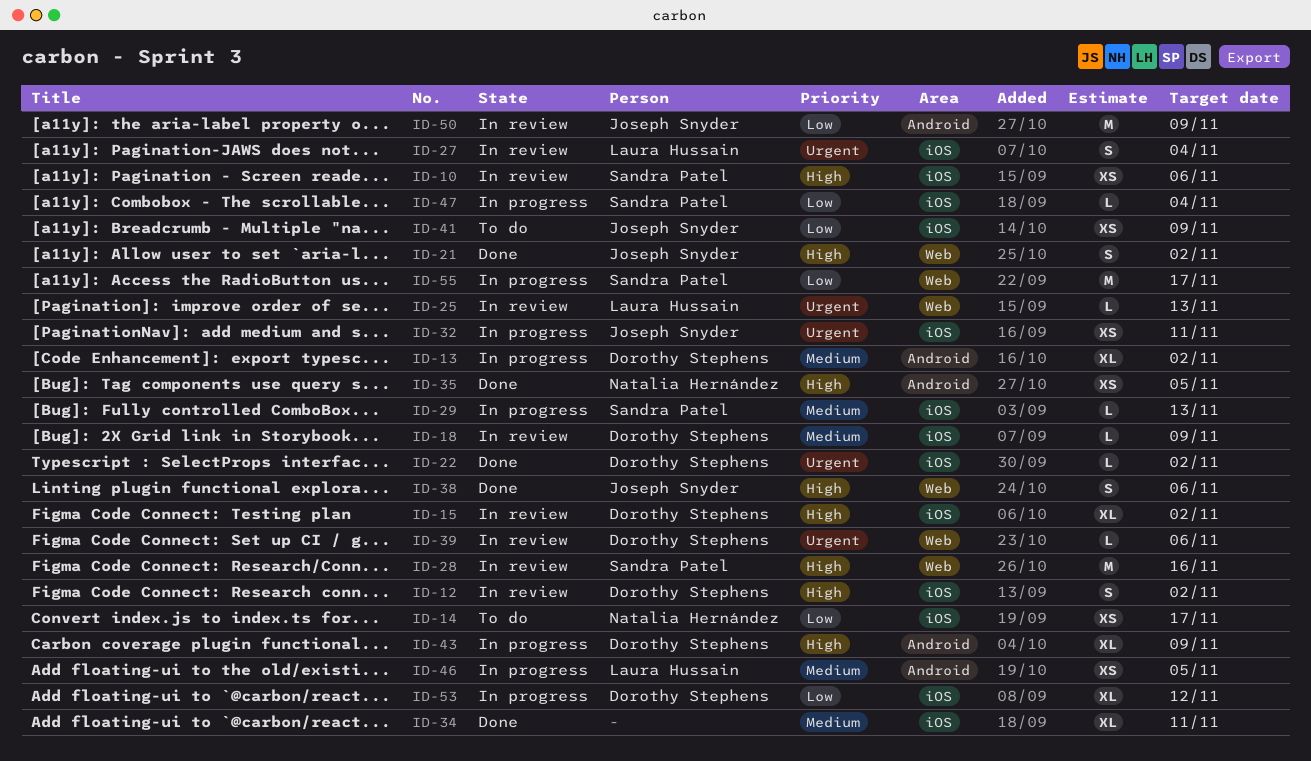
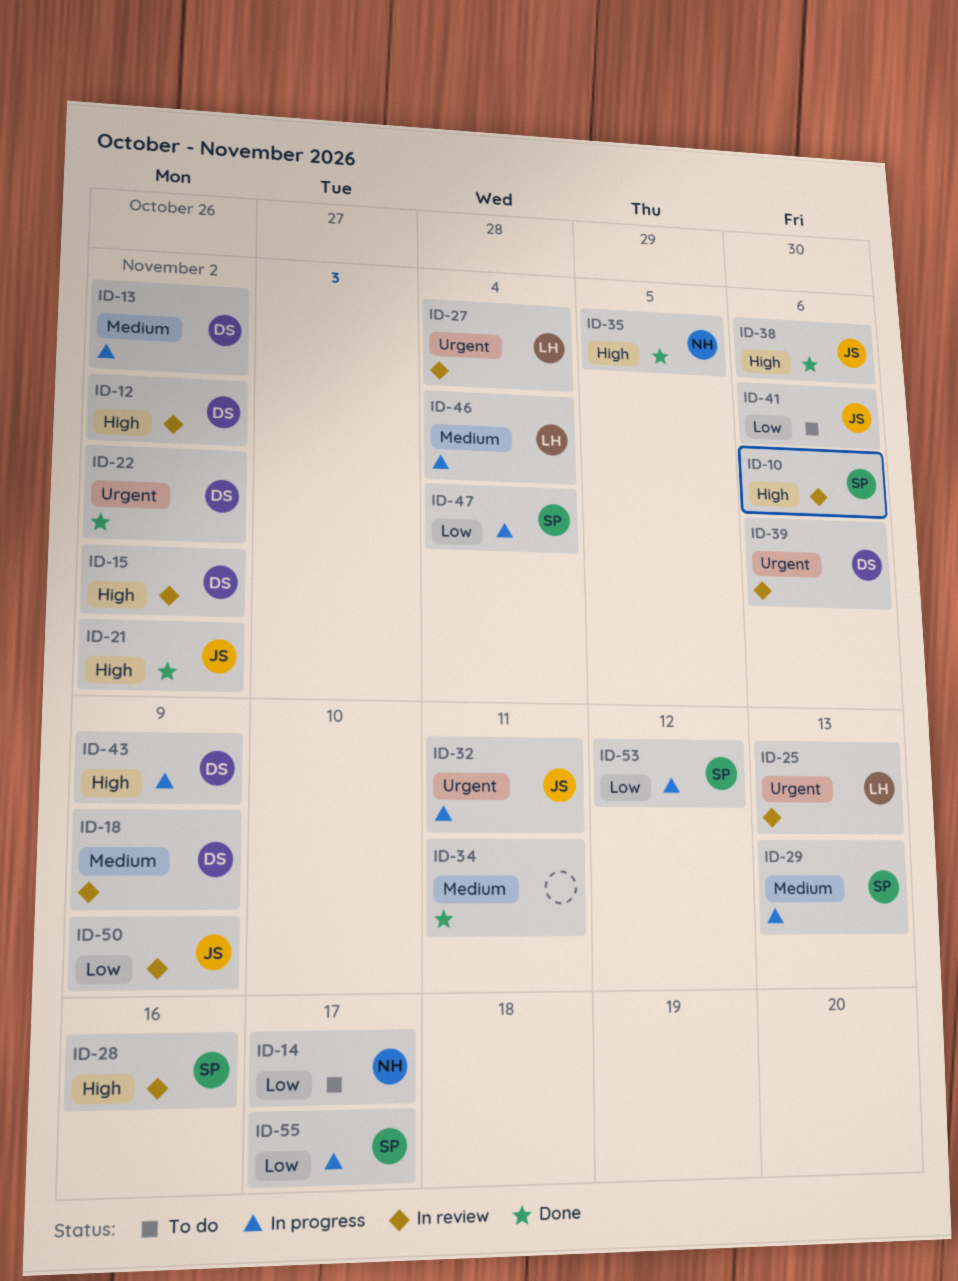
ID-41, due: Nov 9 -> Nov 6
ID-46, due: Nov 5 -> Nov 4
ID-53, owner: Dorothy Stephens -> Sandra Patel

